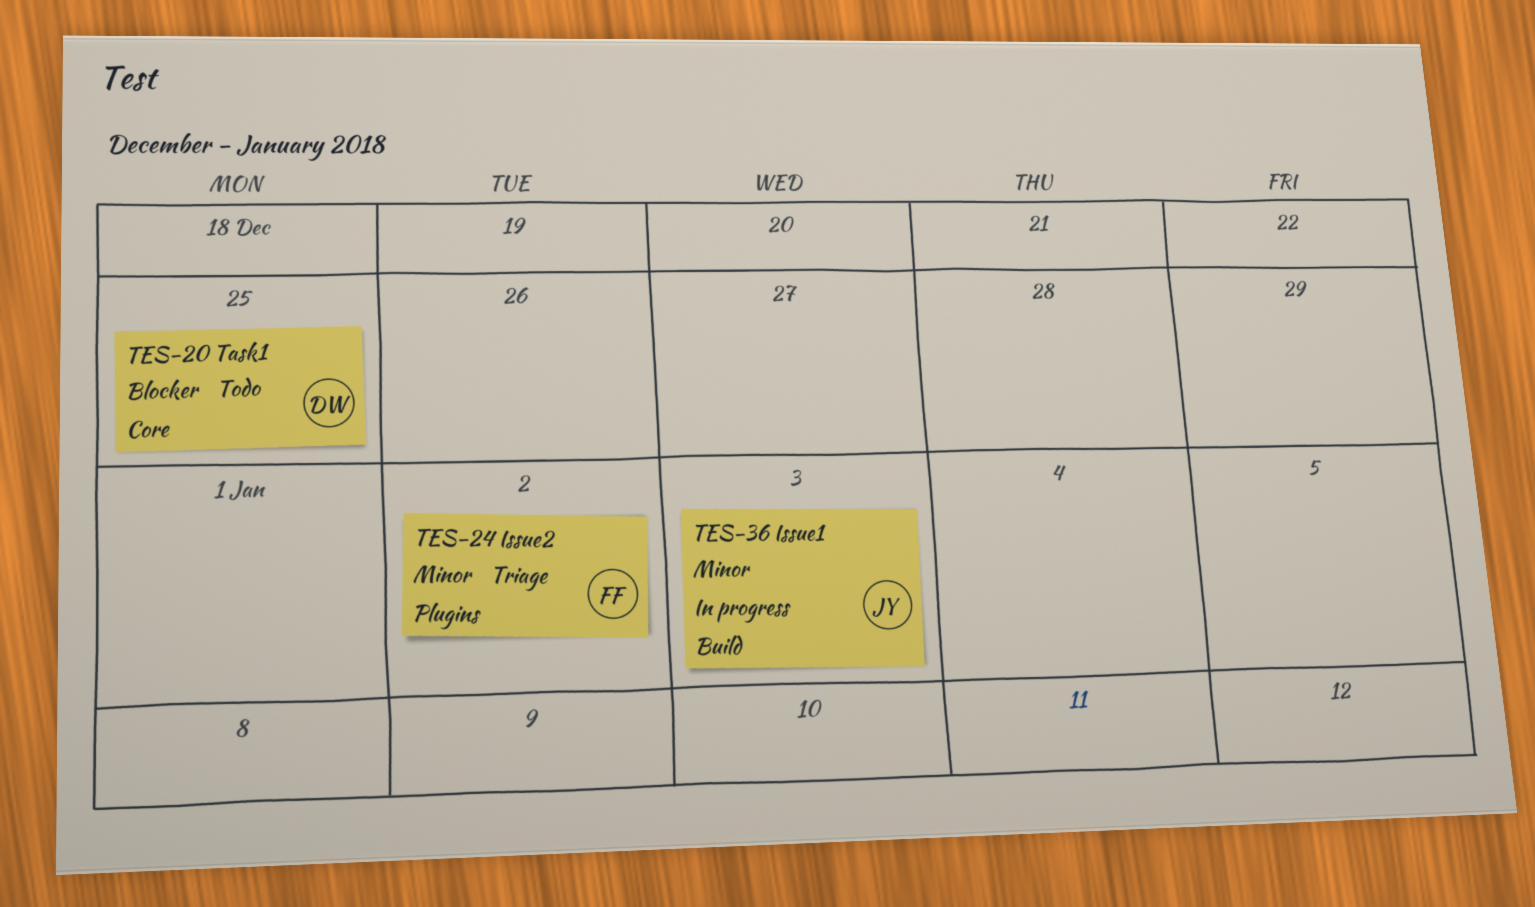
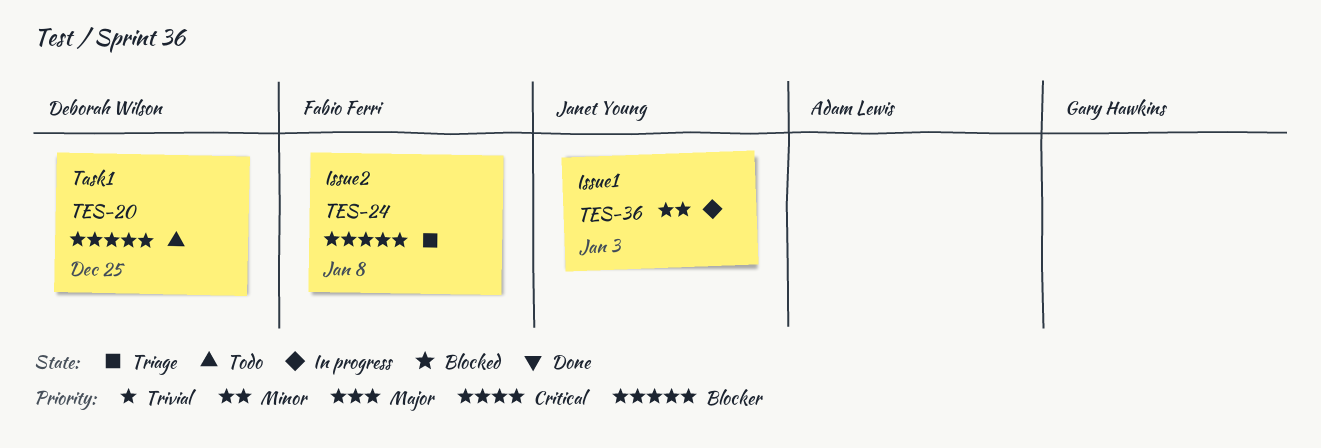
TES-24, priority: Minor -> Blocker
TES-24, due: Jan 2 -> Jan 8

